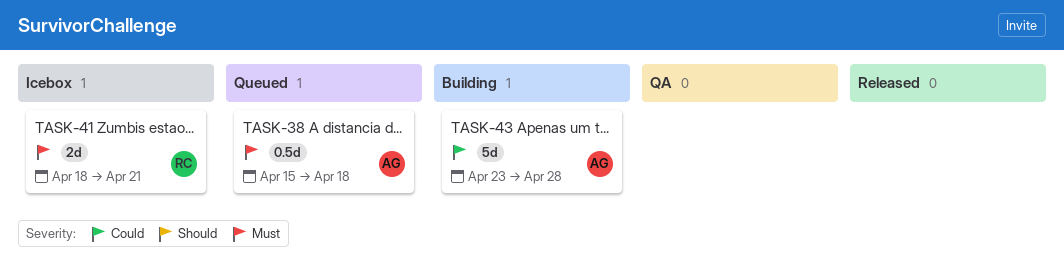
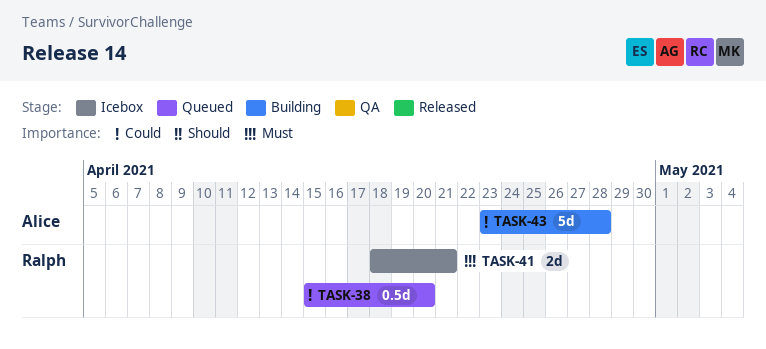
TASK-38, owner: Alice -> Ralph
TASK-38, priority: Must -> Could
TASK-38, due: Apr 18 -> Apr 20

